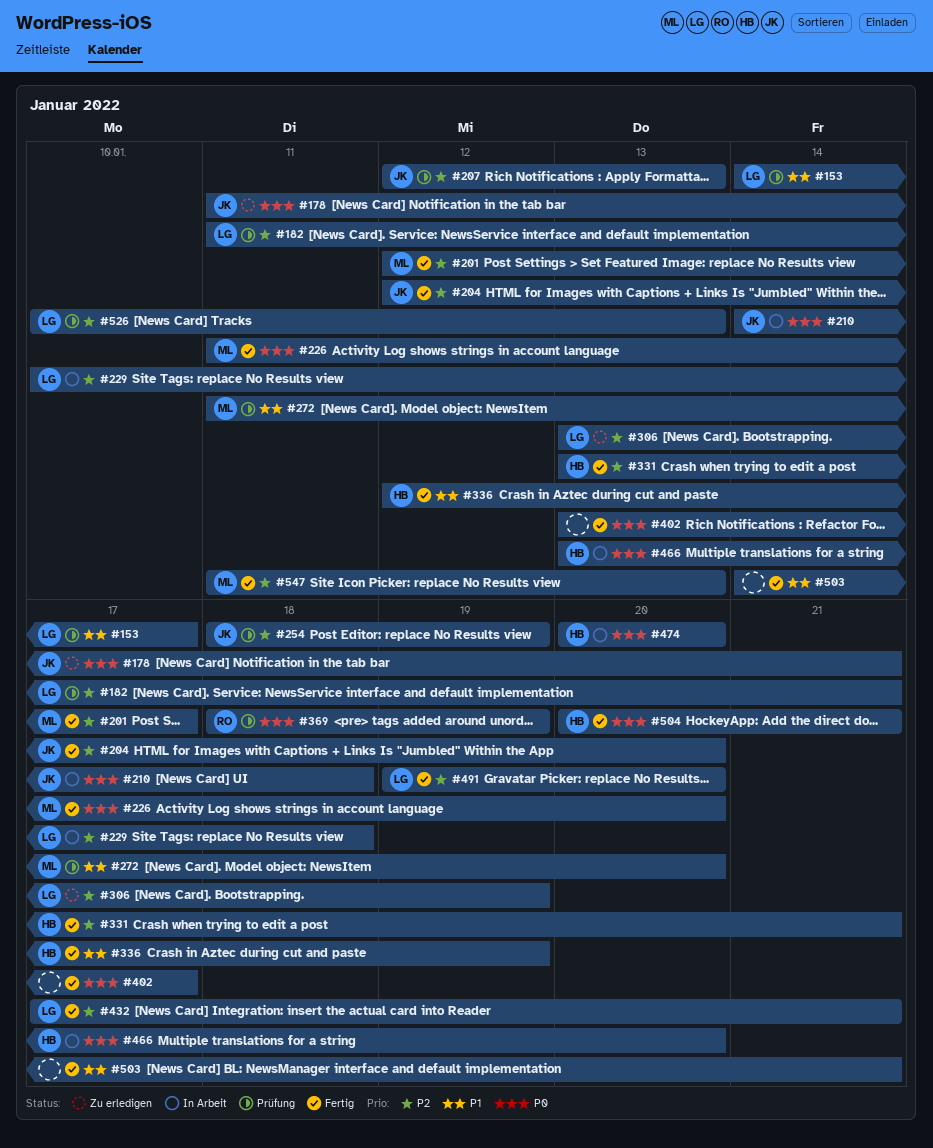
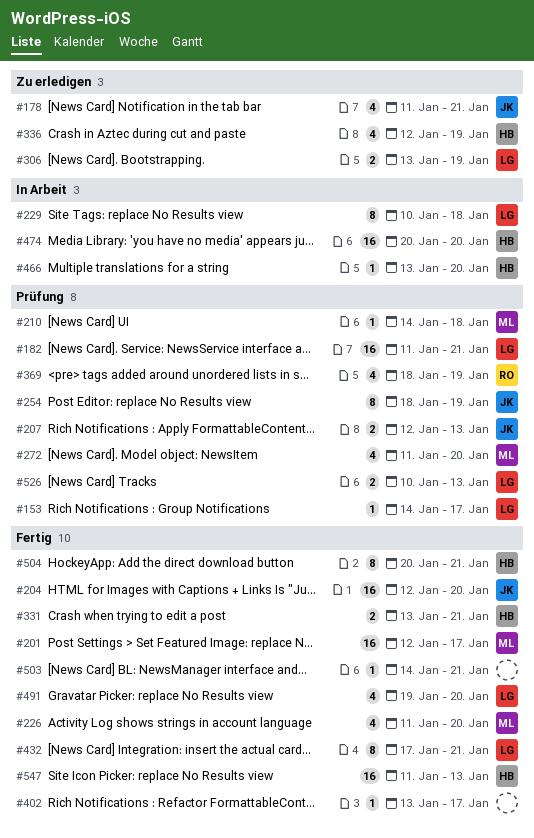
#210, status: In Arbeit -> Prüfung
#210, owner: JK -> ML
#336, status: Fertig -> Zu erledigen
#547, owner: ML -> HB

